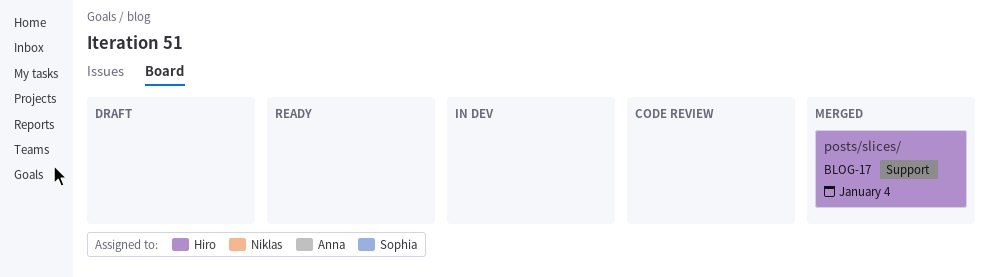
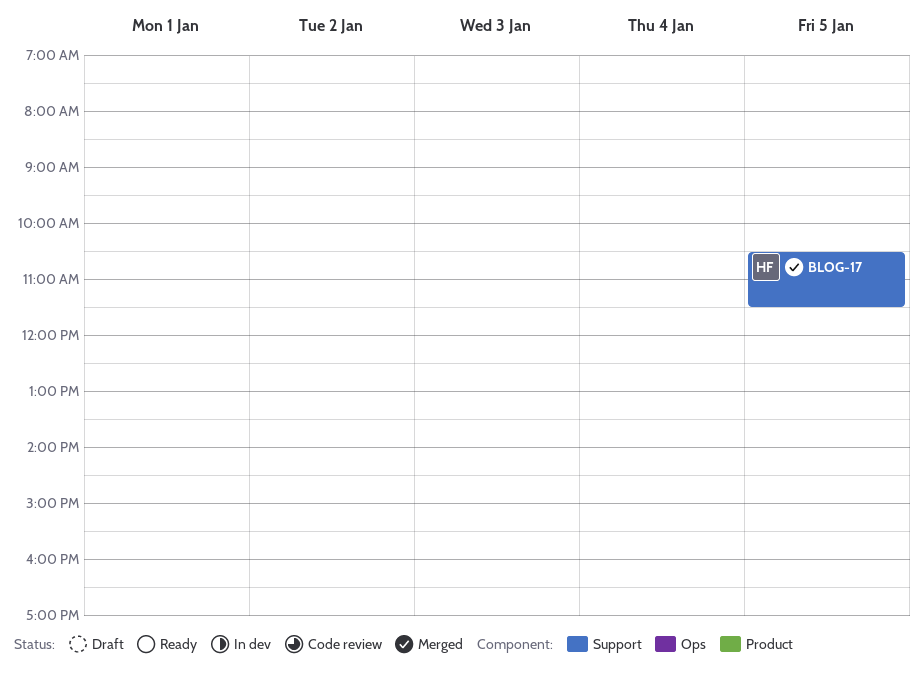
BLOG-17, day: Jan 4 -> Jan 5

